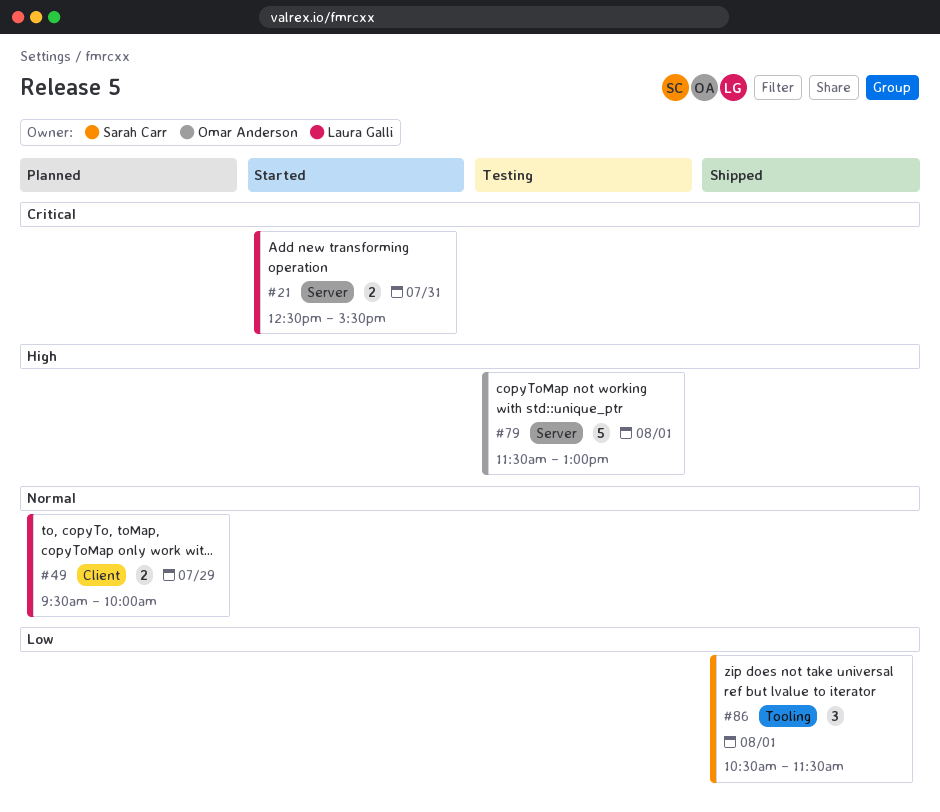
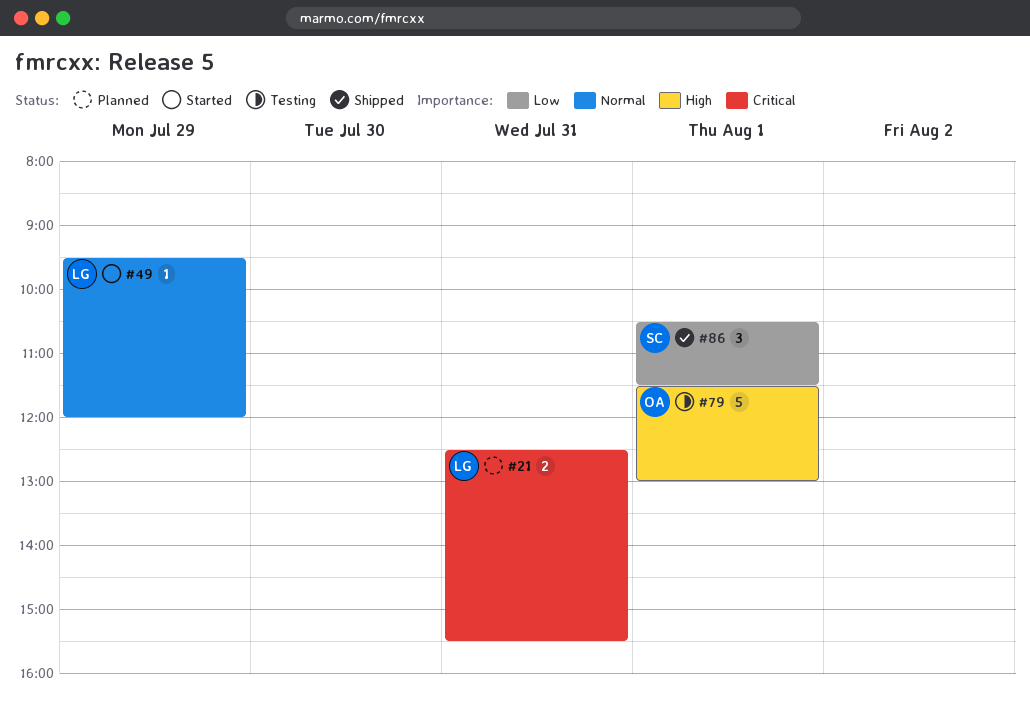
#21, status: Started -> Planned
#49, status: Planned -> Started
#49, estimate: 2 -> 1
#49, ends: 10:00 -> 12:00

